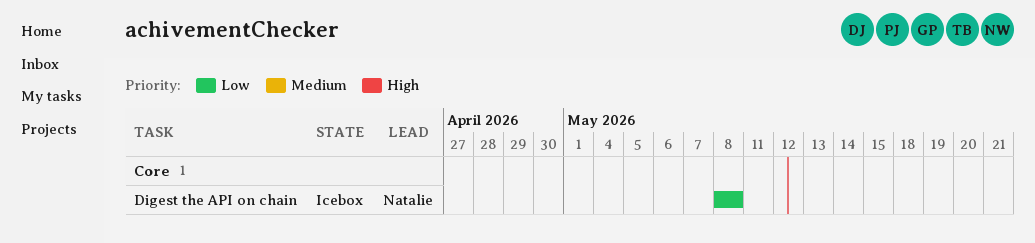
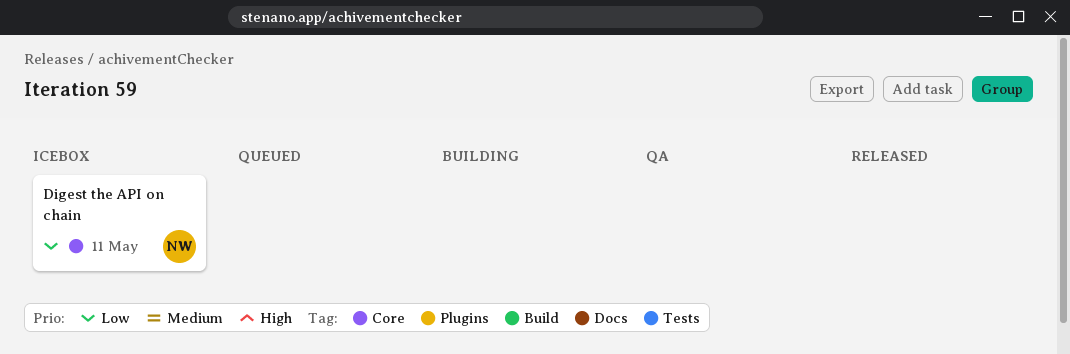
Digest the API on chain, due: May 8 -> May 11

